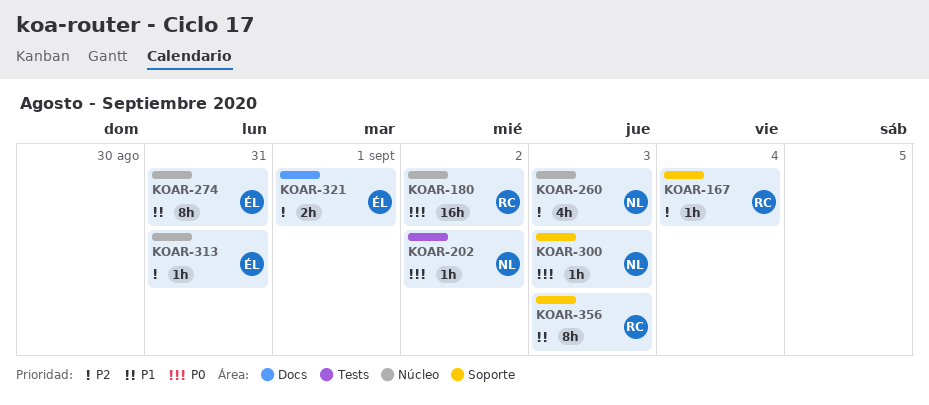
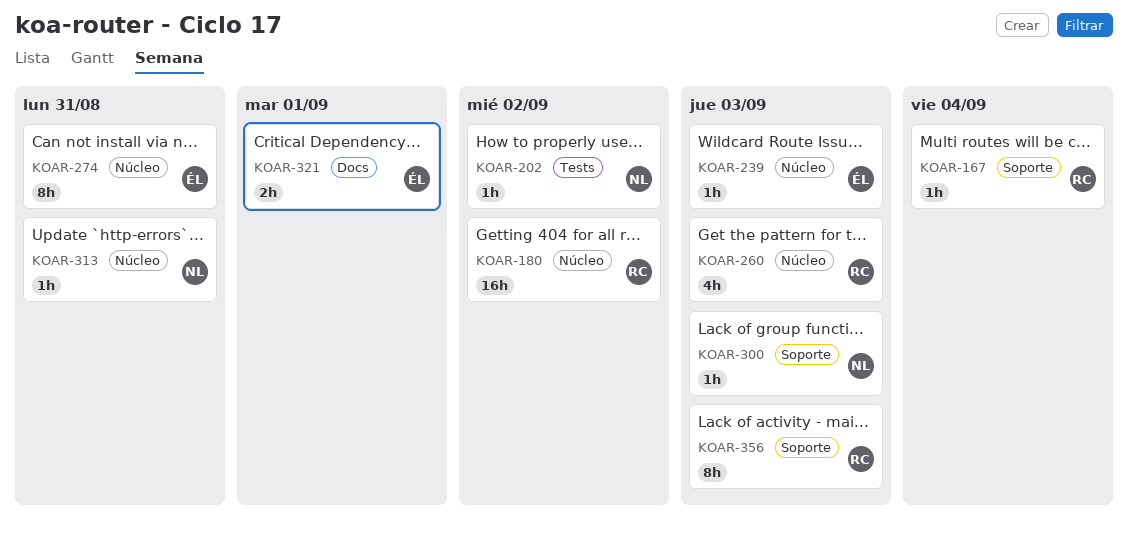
KOAR-239: none -> present
KOAR-260, owner: NL -> RC
KOAR-313, owner: ÉL -> NL

